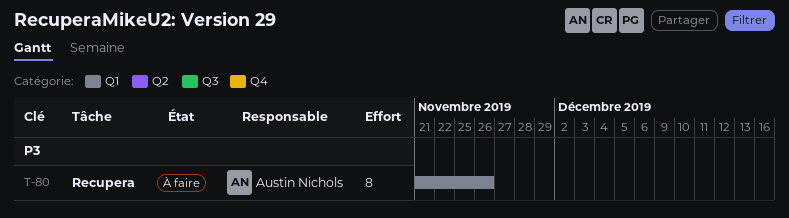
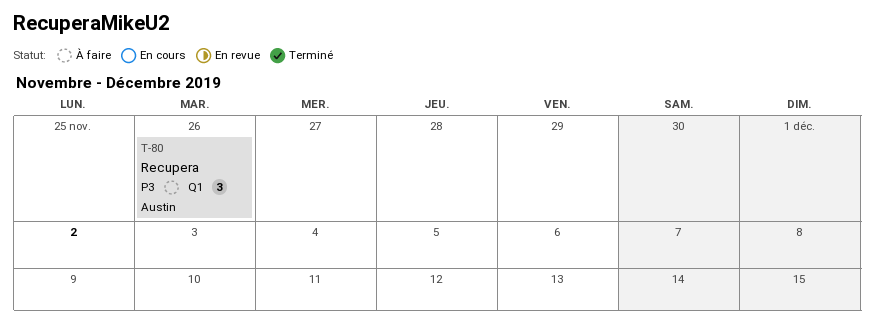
T-80, estimate: 8 -> 3

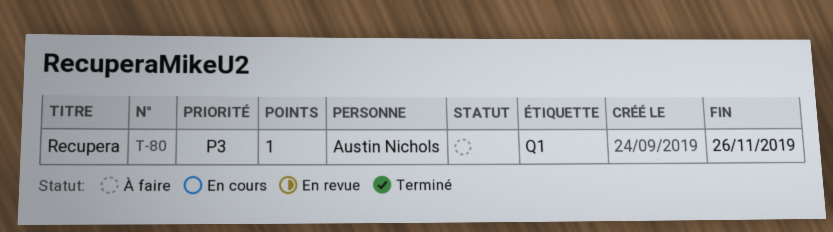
T-80, estimate: 3 -> 1

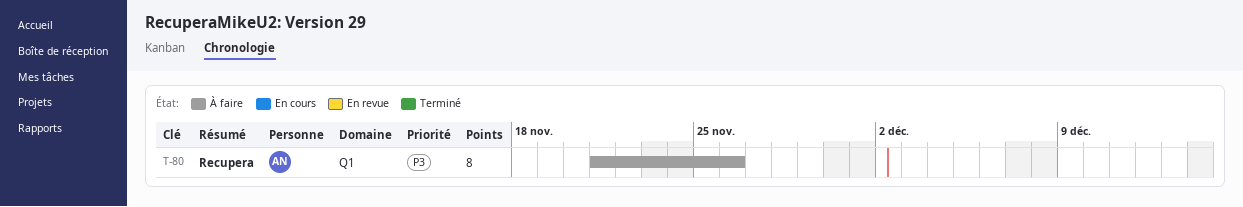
T-80, estimate: 1 -> 8

